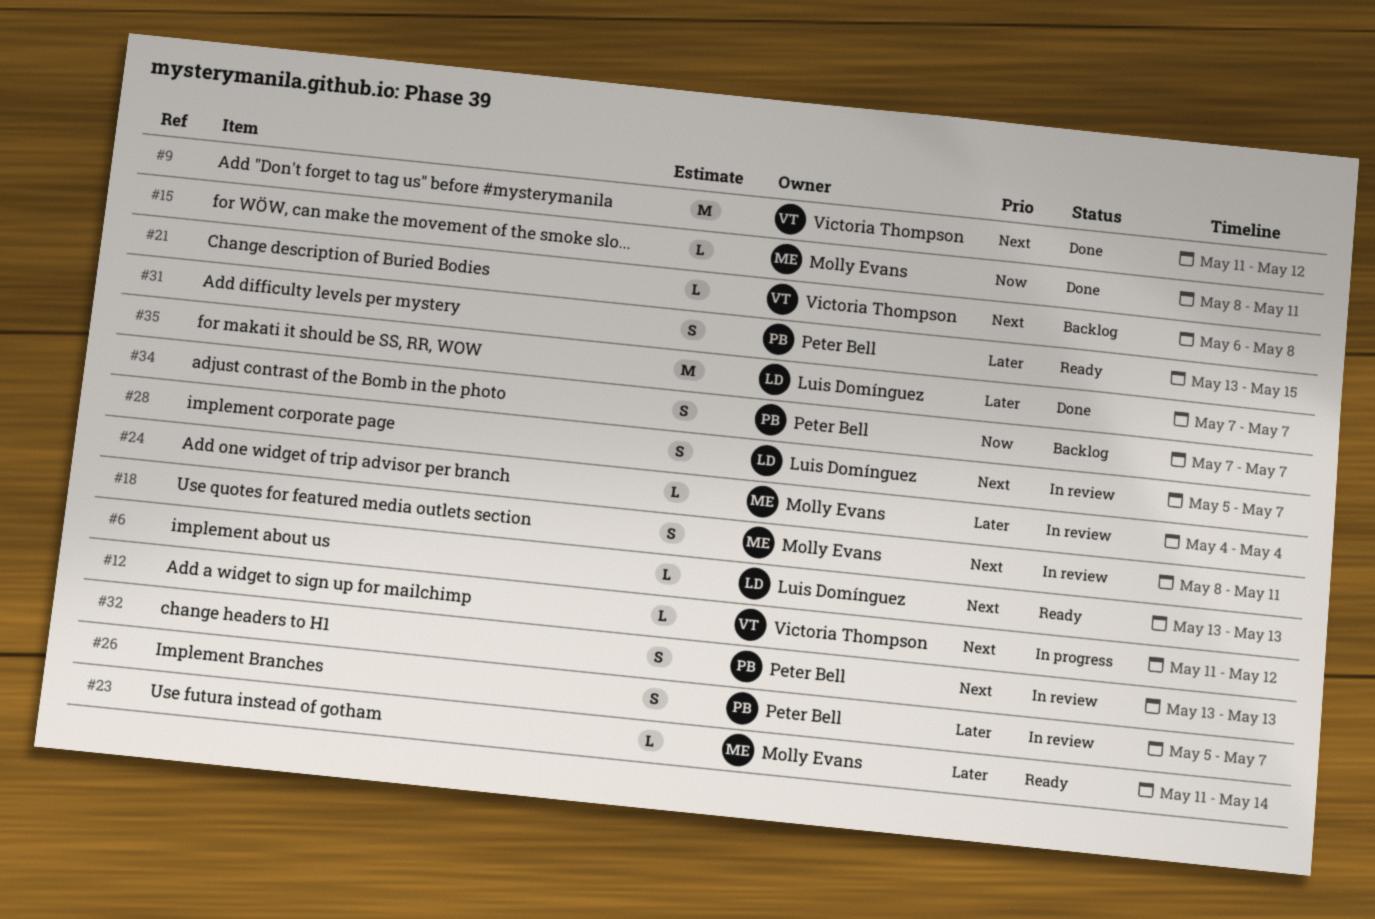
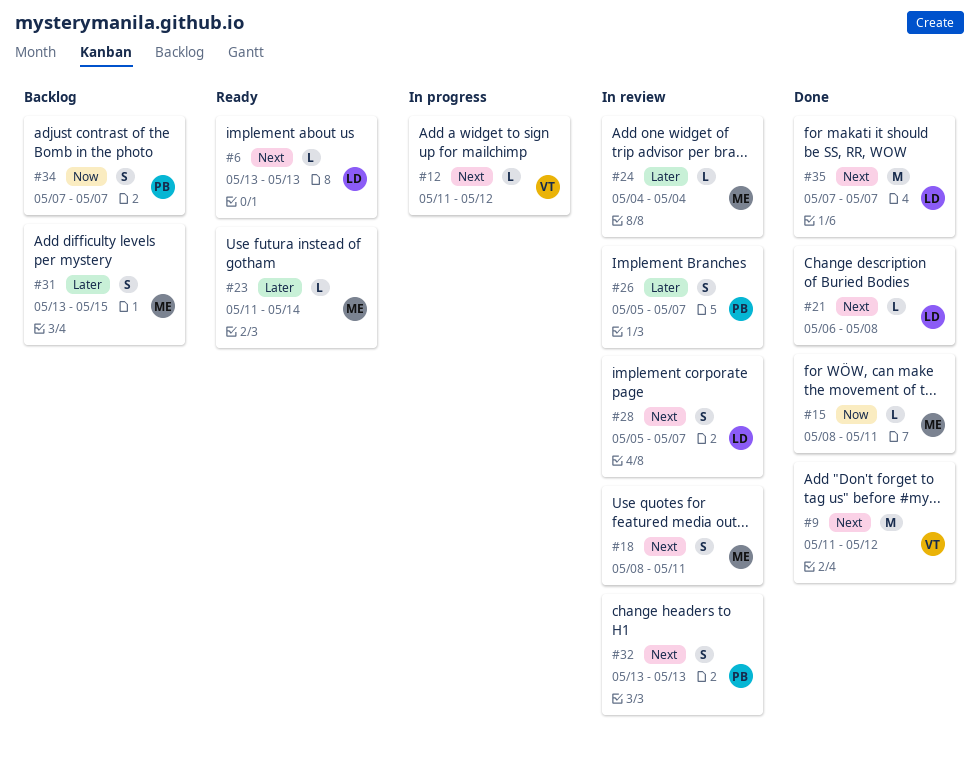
#21, status: Backlog -> Done
#21, owner: Victoria Thompson -> Luis Domínguez
#31, status: Ready -> Backlog
#31, owner: Peter Bell -> Molly Evans
#35, priority: Later -> Next

